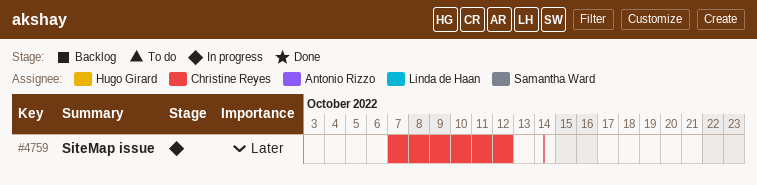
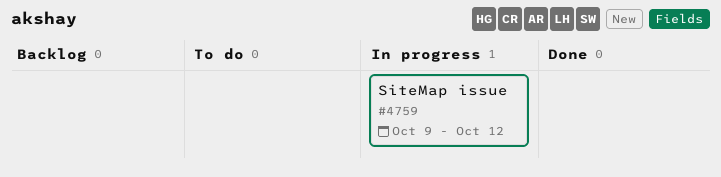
#4759, start: Oct 7 -> Oct 9

